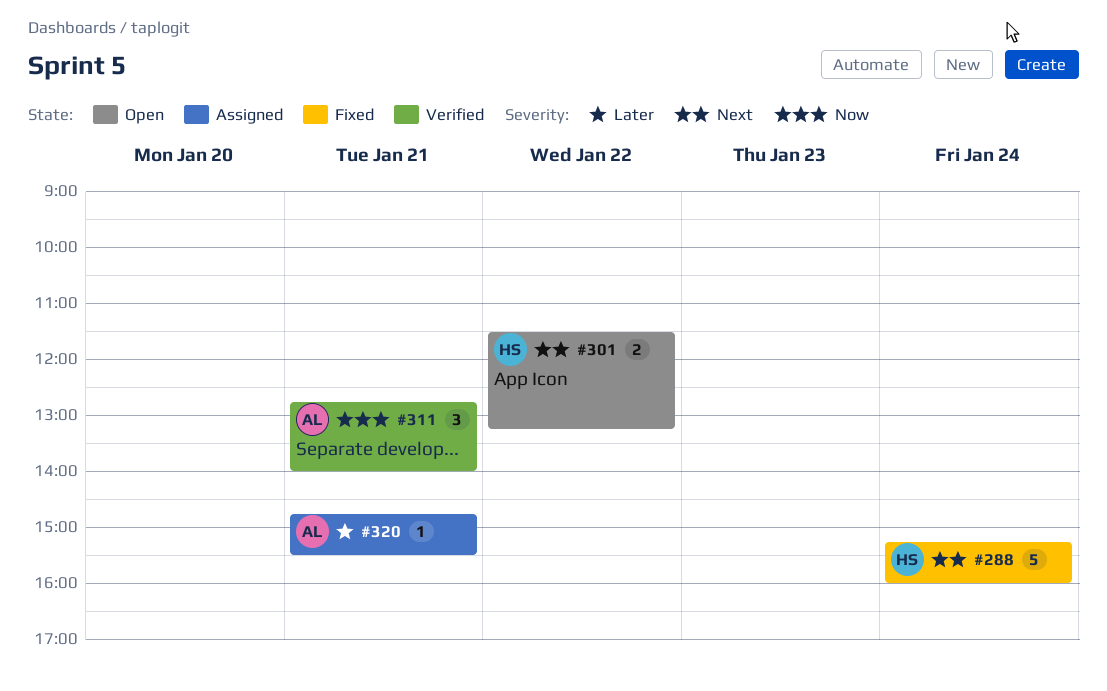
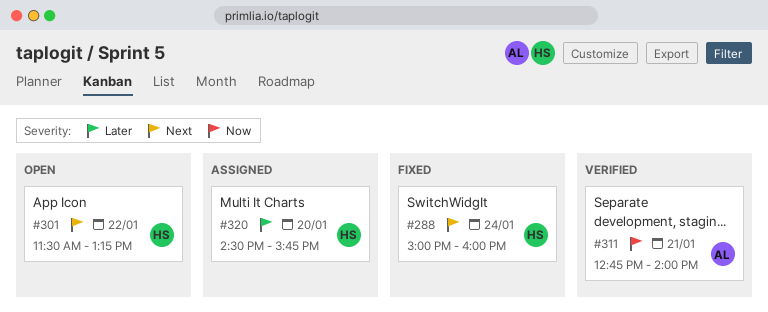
#288, begins: 15:15 -> 15:00
#320, owner: AL -> HS
#320, day: Jan 21 -> Jan 20
#320, begins: 14:45 -> 14:30
#320, ends: 15:30 -> 15:45

